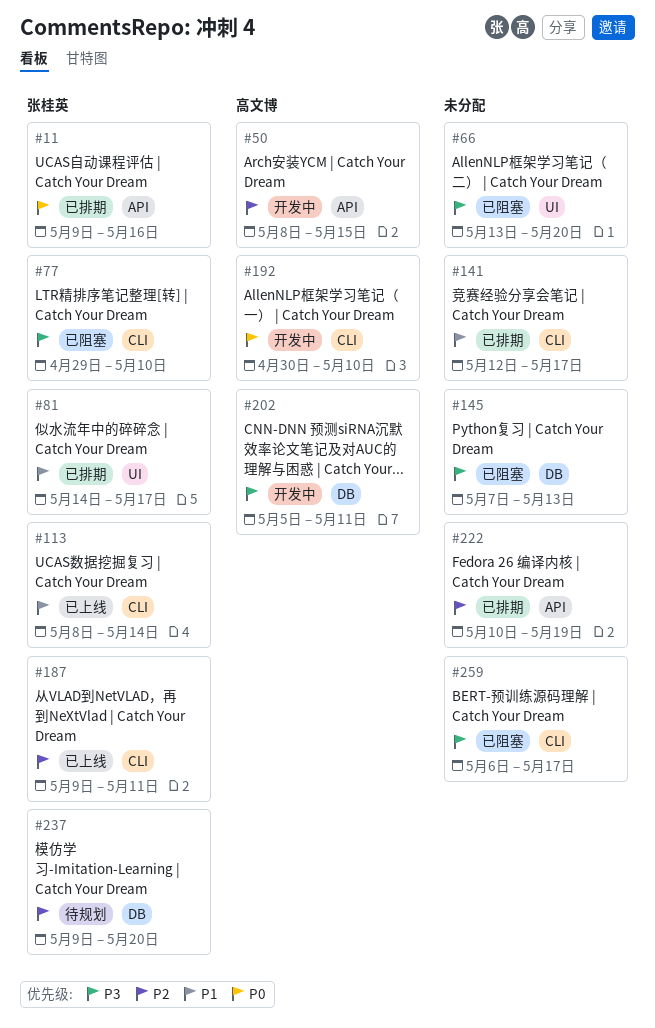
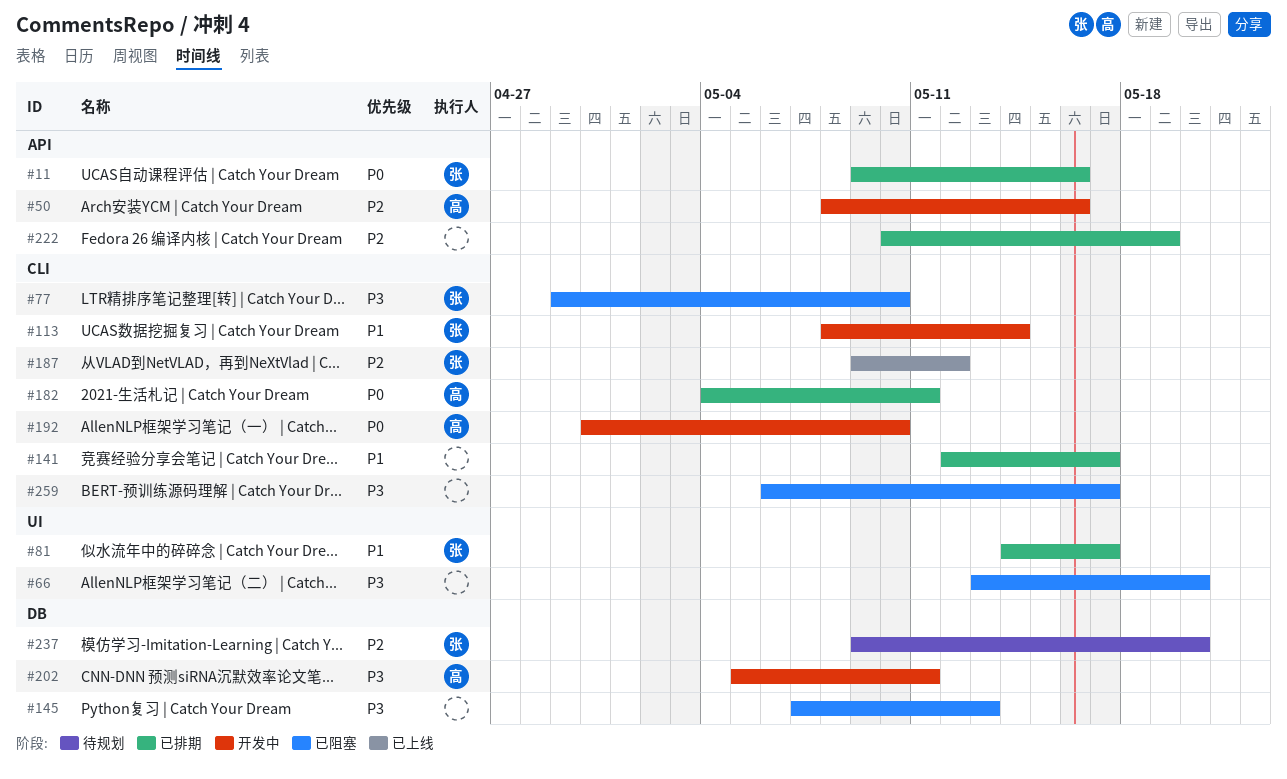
#50, due: May 15 -> May 16
#113, status: 已上线 -> 开发中
#182: none -> present
#187, due: May 11 -> May 12

